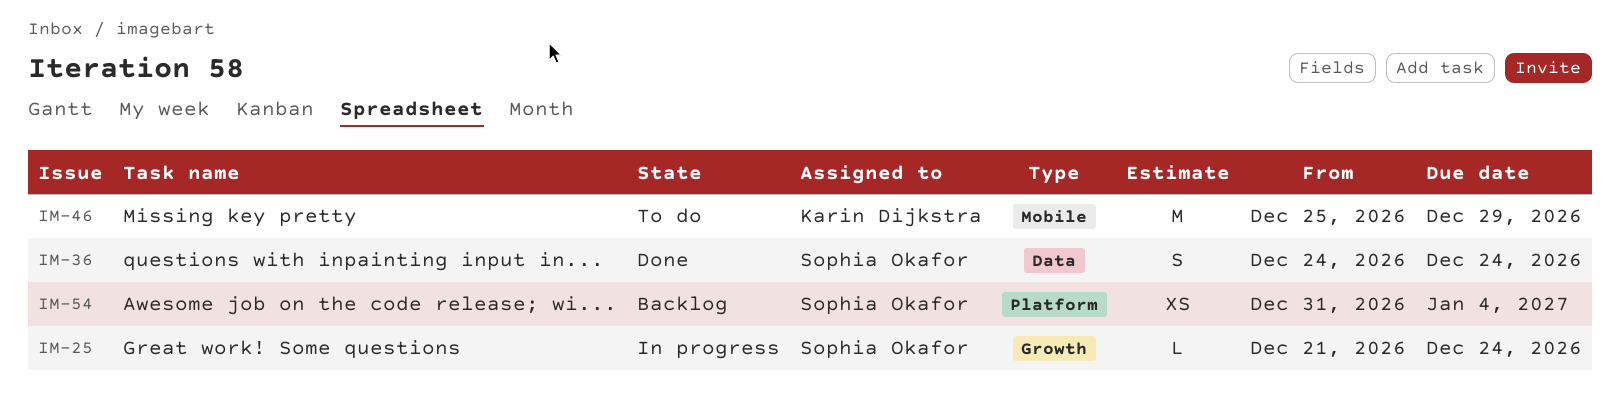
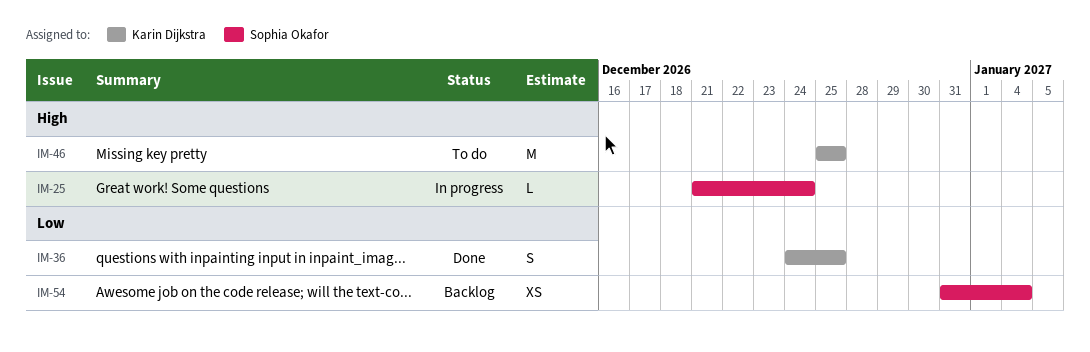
IM-36, owner: Sophia Okafor -> Karin Dijkstra
IM-36, due: Dec 24 -> Dec 25
IM-46, due: Dec 29 -> Dec 25

